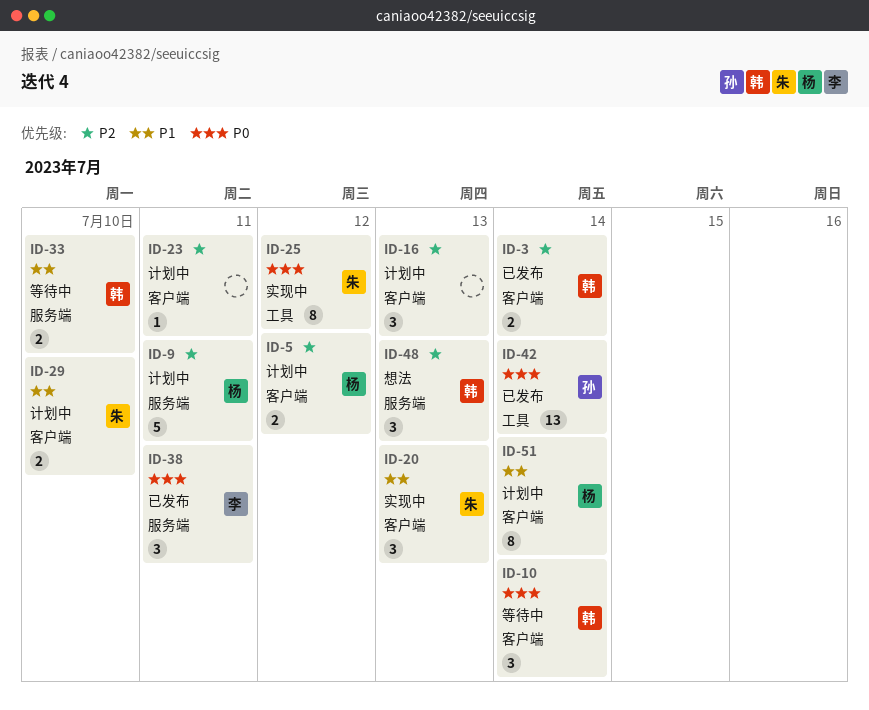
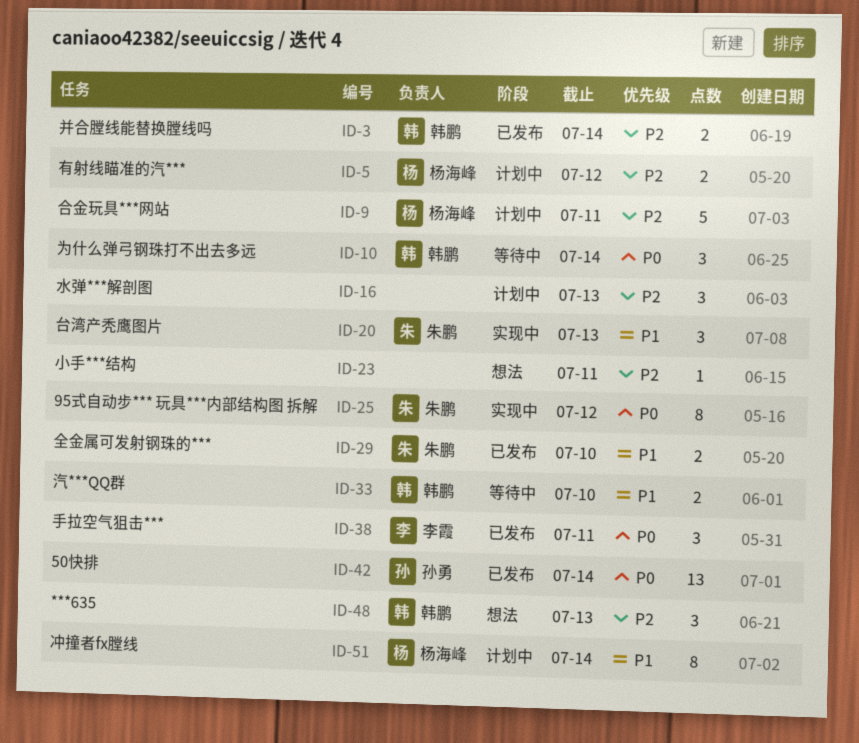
ID-23, status: 计划中 -> 想法
ID-29, status: 计划中 -> 已发布

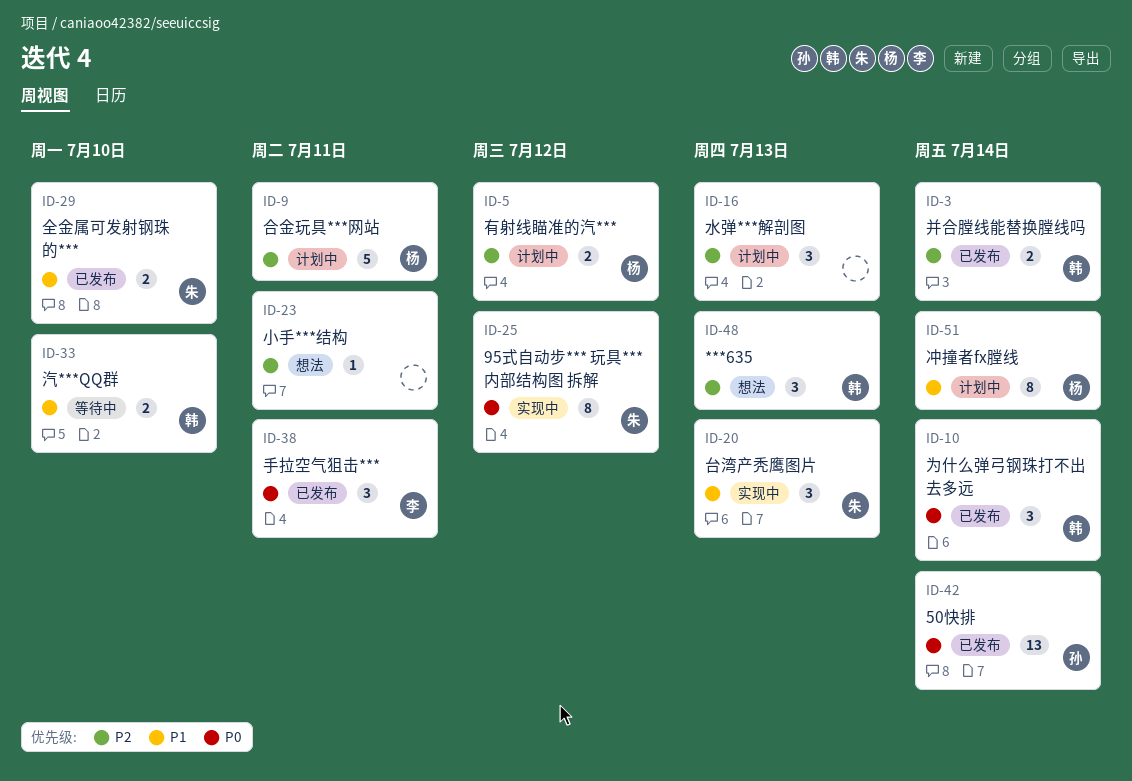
ID-10, status: 等待中 -> 已发布

